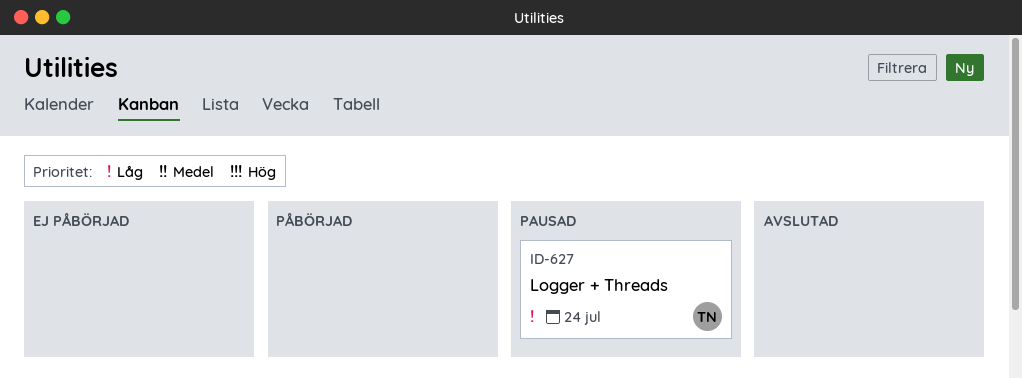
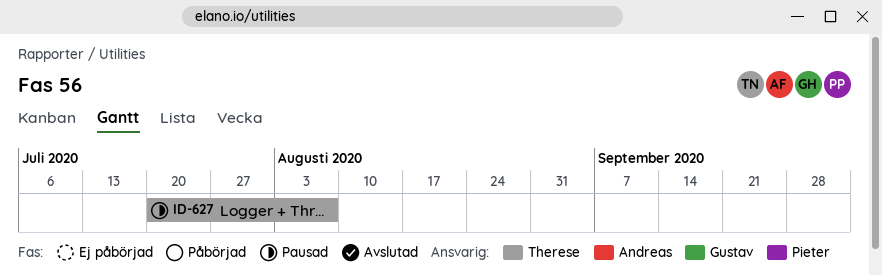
ID-627, due: Jul 24 -> Aug 7

